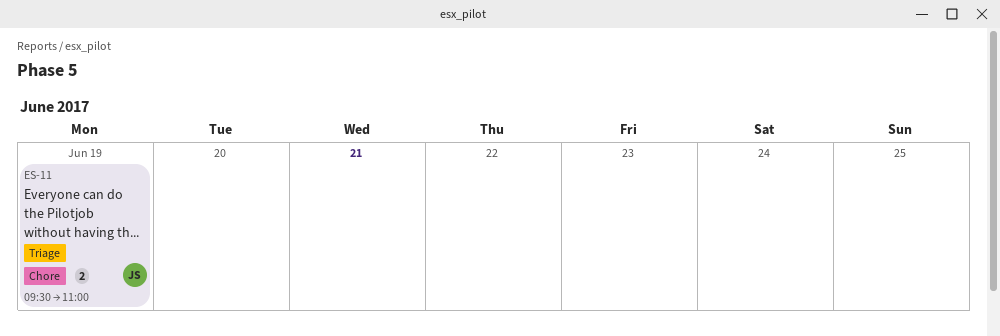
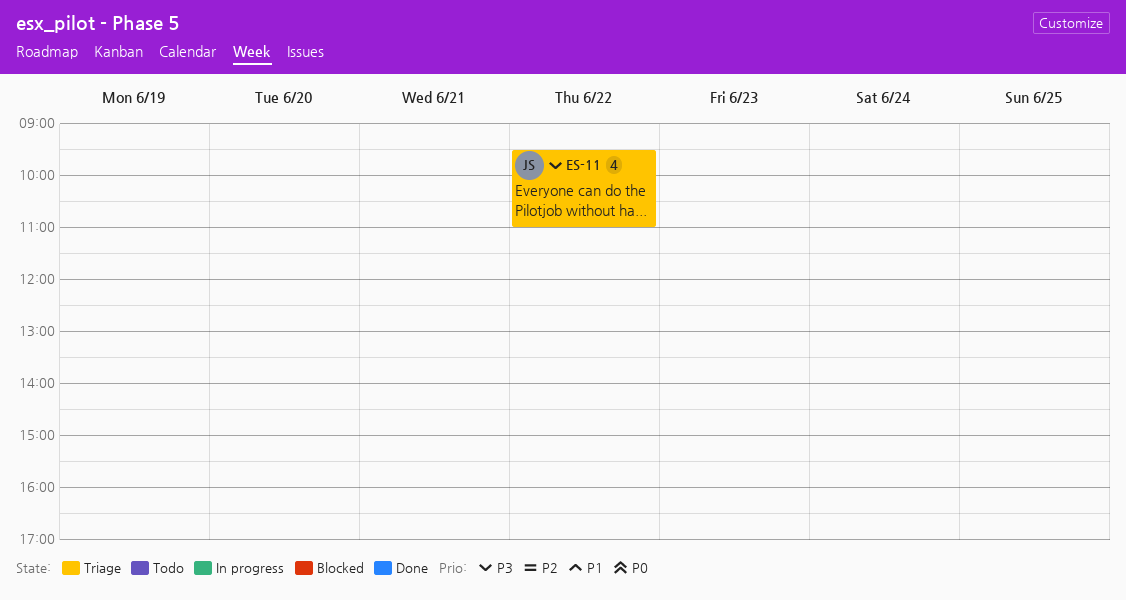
ES-11, estimate: 2 -> 4
ES-11, day: Jun 19 -> Jun 22

